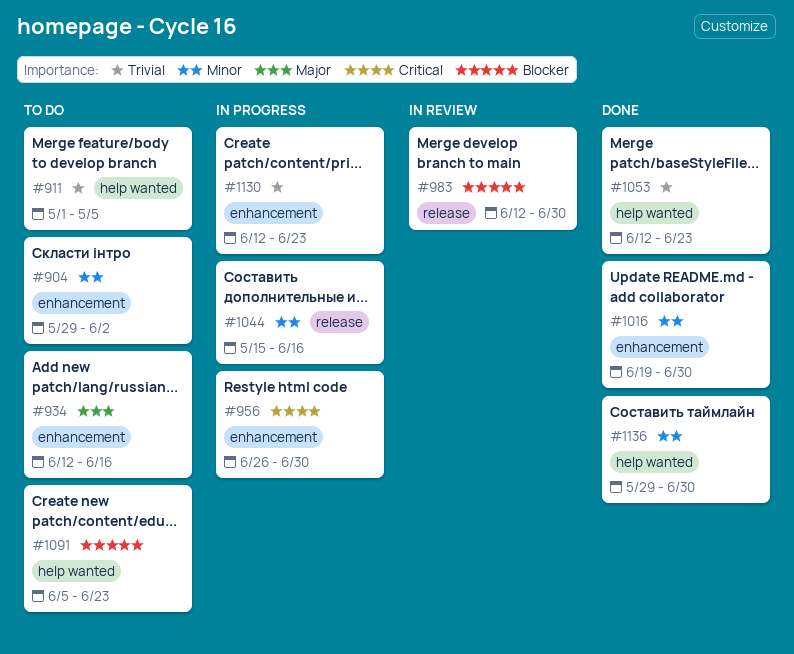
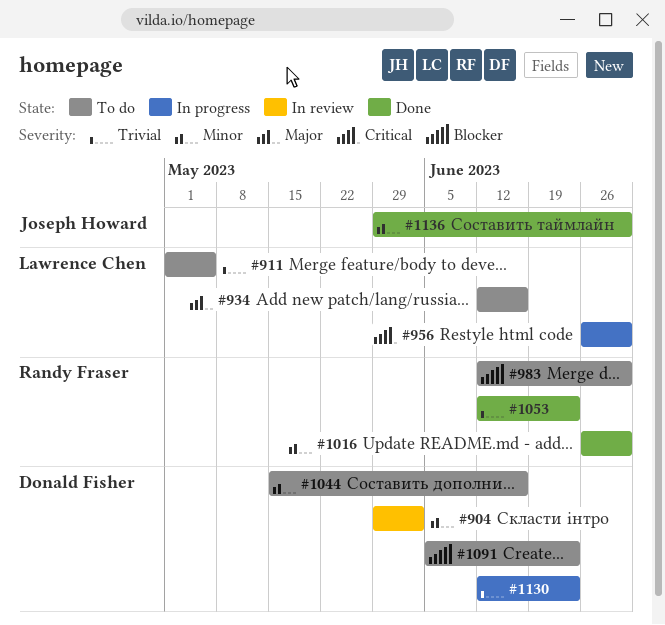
#904, status: To do -> In review
#983, status: In review -> To do
#1016, start: Jun 19 -> Jun 26
#1044, status: In progress -> To do

